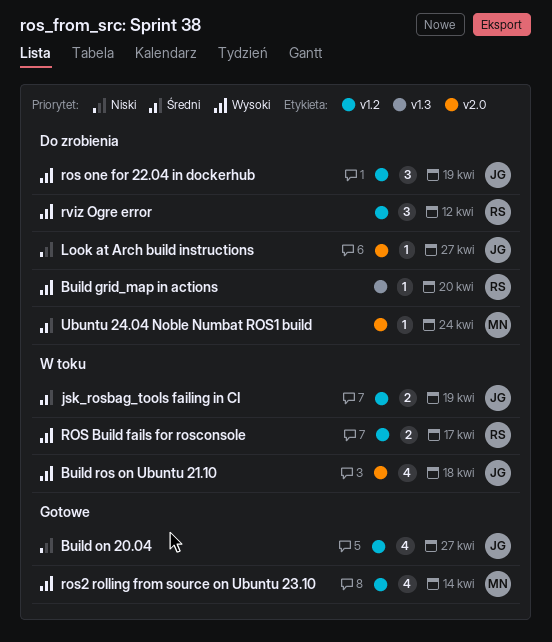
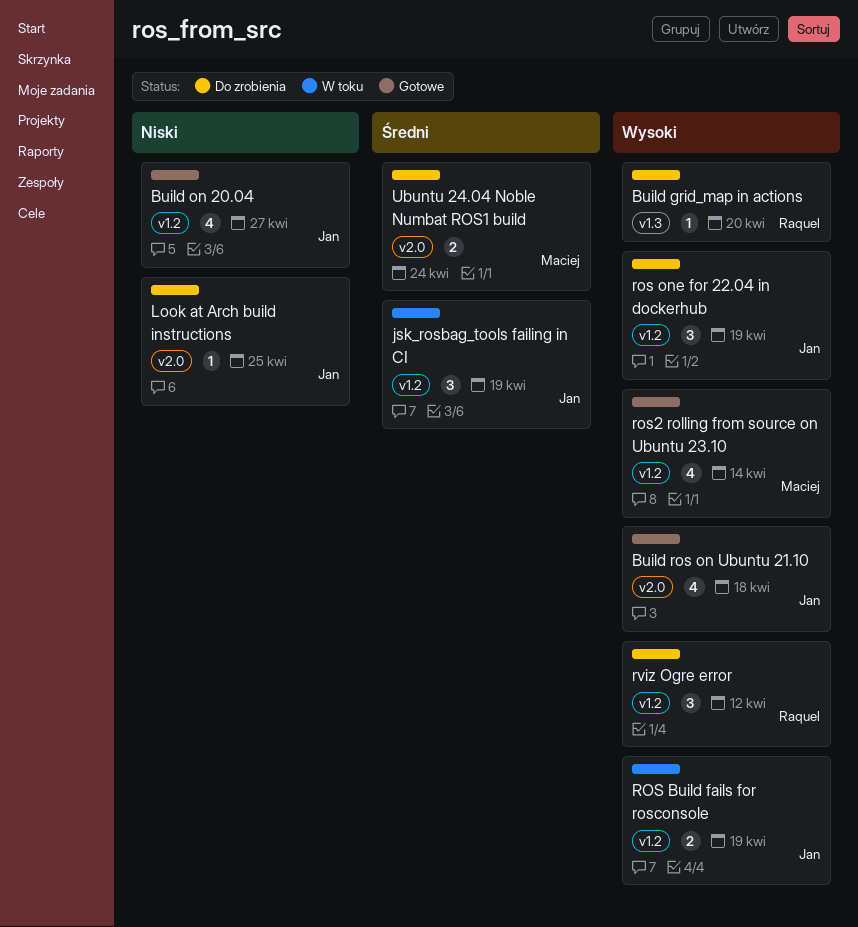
Build ros on Ubuntu 21.10, status: W toku -> Gotowe
jsk_rosbag_tools failing in CI, estimate: 2 -> 3
Look at Arch build instructions, due: Apr 27 -> Apr 25
ROS Build fails for rosconsole, owner: Raquel -> Jan
ROS Build fails for rosconsole, due: Apr 17 -> Apr 19
Ubuntu 24.04 Noble Numbat ROS1 build, estimate: 1 -> 2

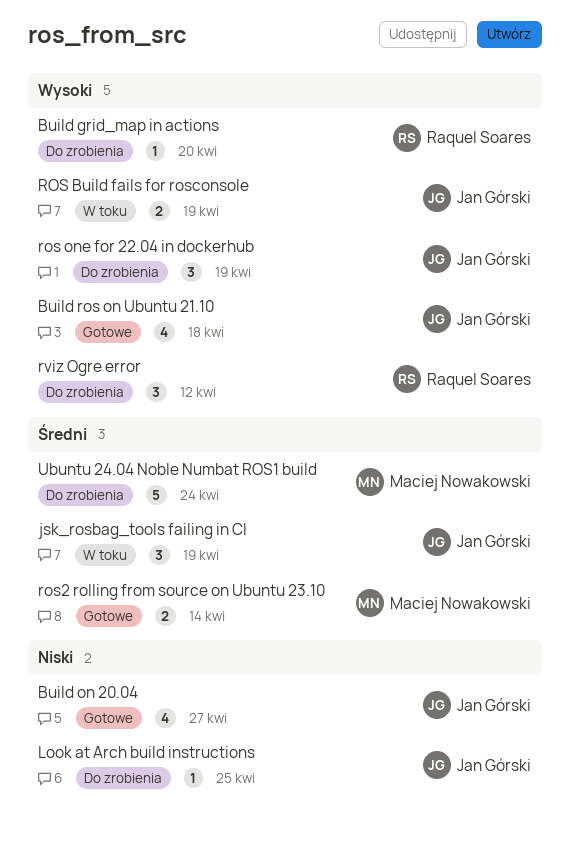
ros2 rolling from source on Ubuntu 23.10, priority: Wysoki -> Średni
ros2 rolling from source on Ubuntu 23.10, estimate: 4 -> 2
Ubuntu 24.04 Noble Numbat ROS1 build, estimate: 2 -> 5

